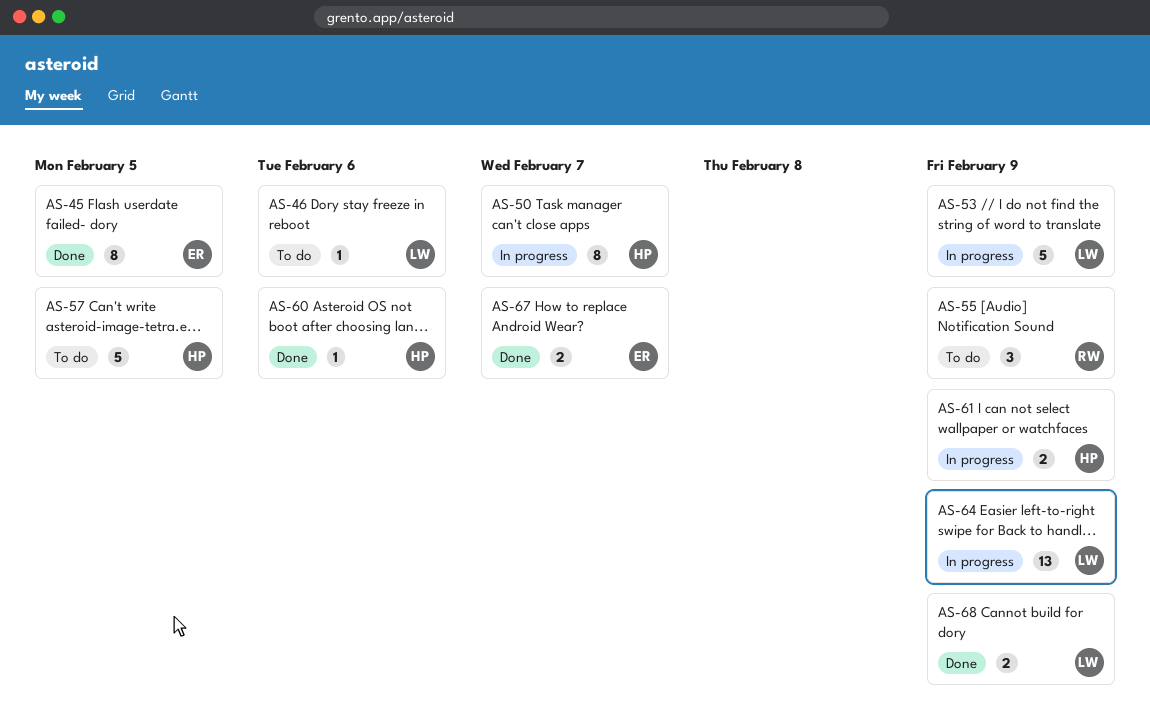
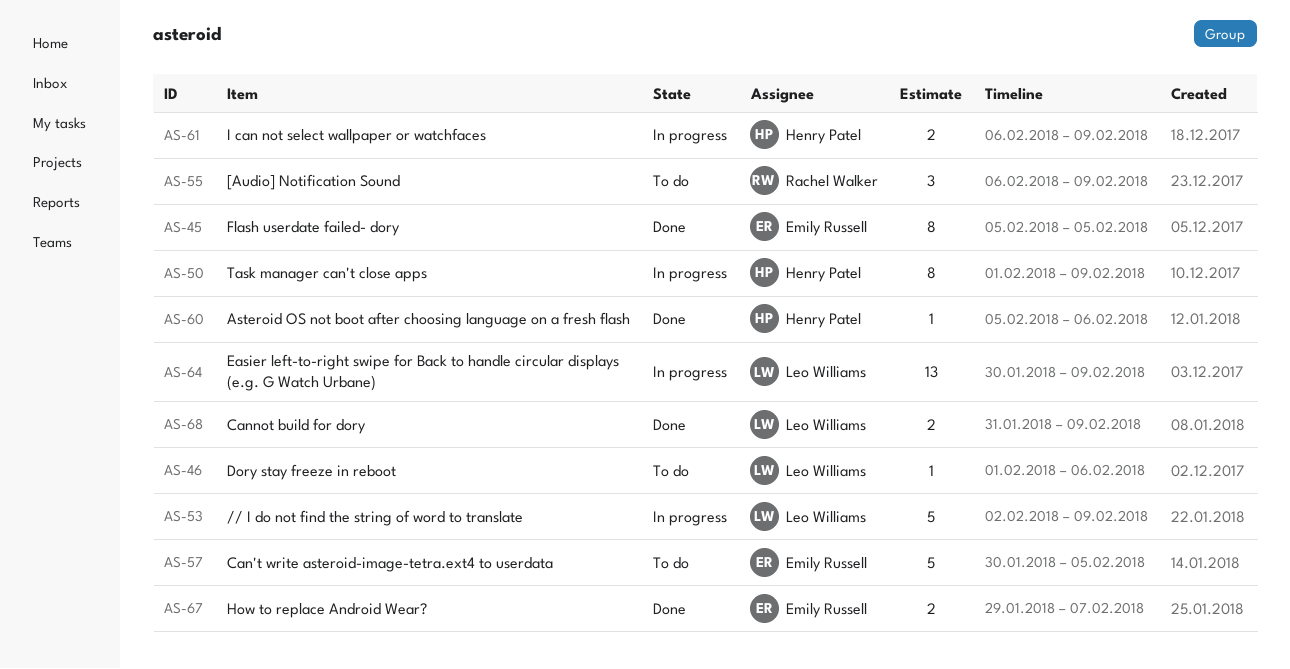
AS-50, due: Feb 7 -> Feb 9
AS-57, owner: Henry Patel -> Emily Russell

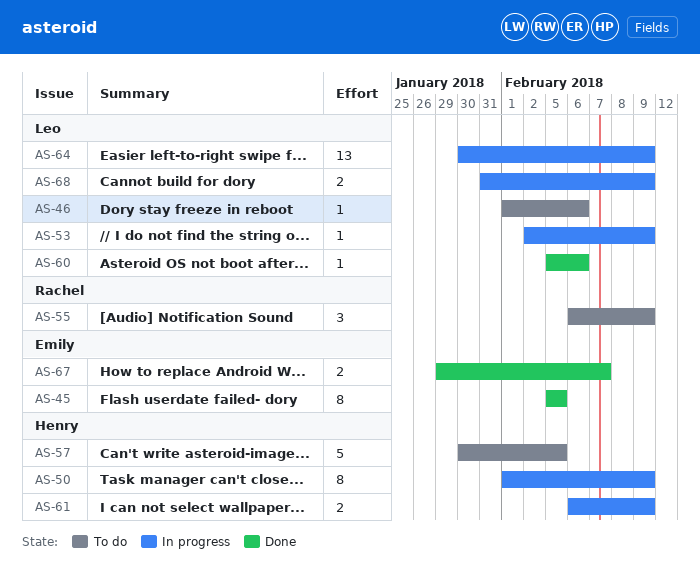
AS-53, estimate: 5 -> 1
AS-57, owner: Emily Russell -> Henry Patel
AS-60, owner: Henry Patel -> Leo Williams
AS-68, status: Done -> In progress

